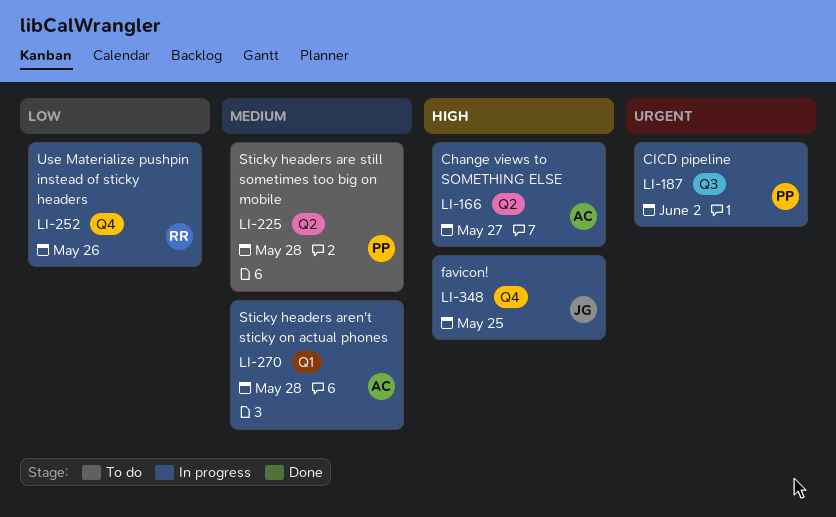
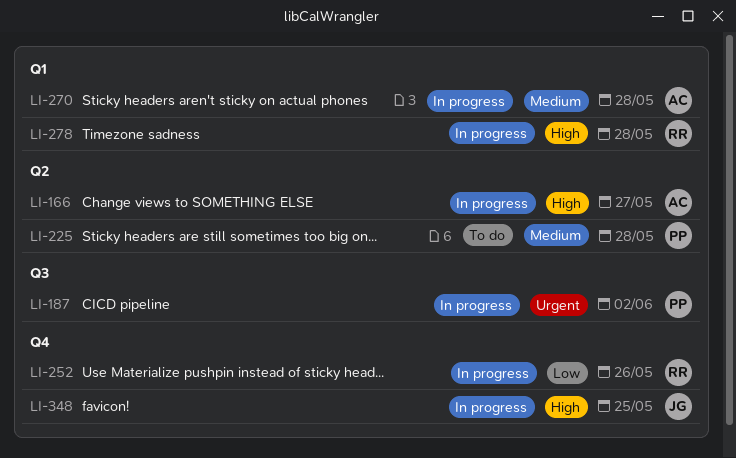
LI-278: none -> present

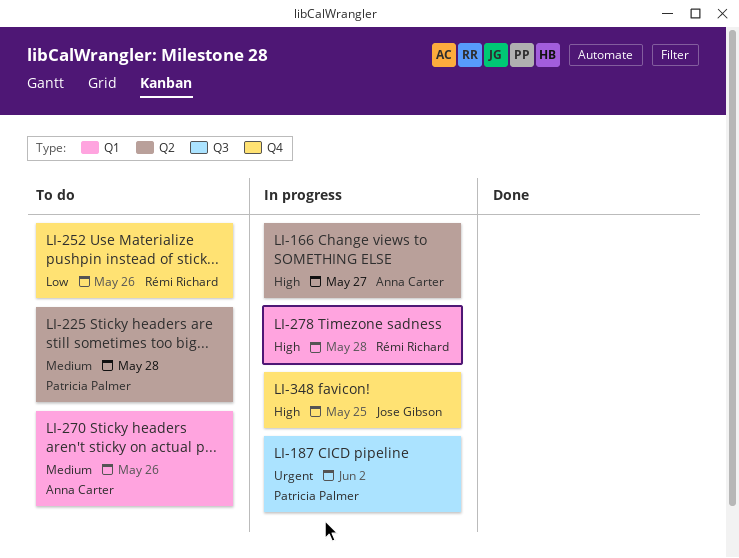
LI-252, status: In progress -> To do
LI-270, status: In progress -> To do
LI-270, due: May 28 -> May 26

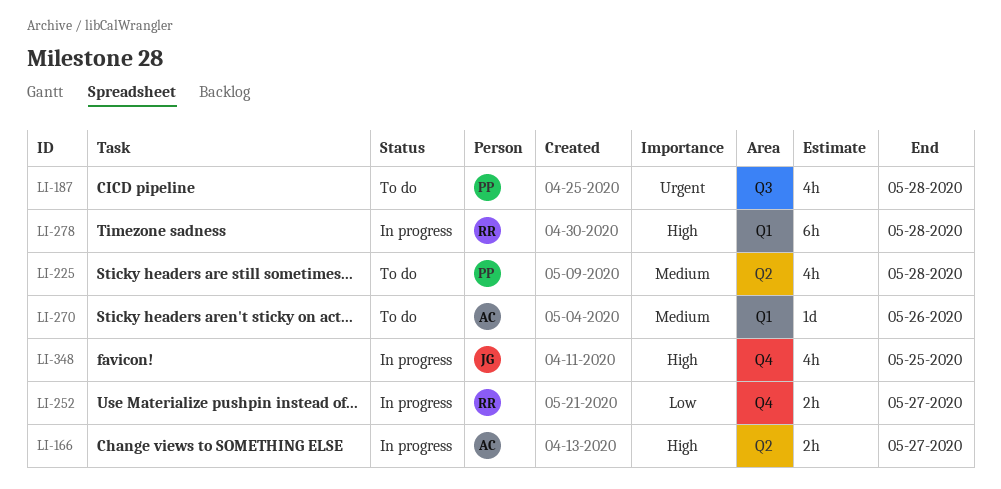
LI-187, status: In progress -> To do
LI-187, due: Jun 2 -> May 28
LI-252, status: To do -> In progress
LI-252, due: May 26 -> May 27

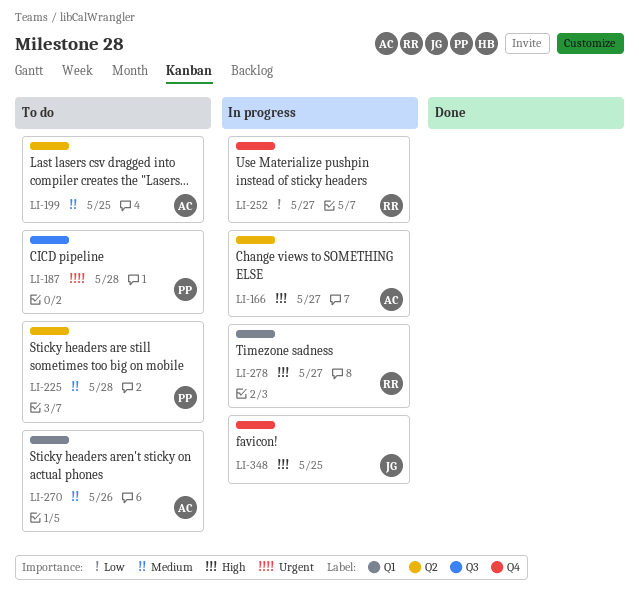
LI-199: none -> present
LI-278, due: May 28 -> May 27

